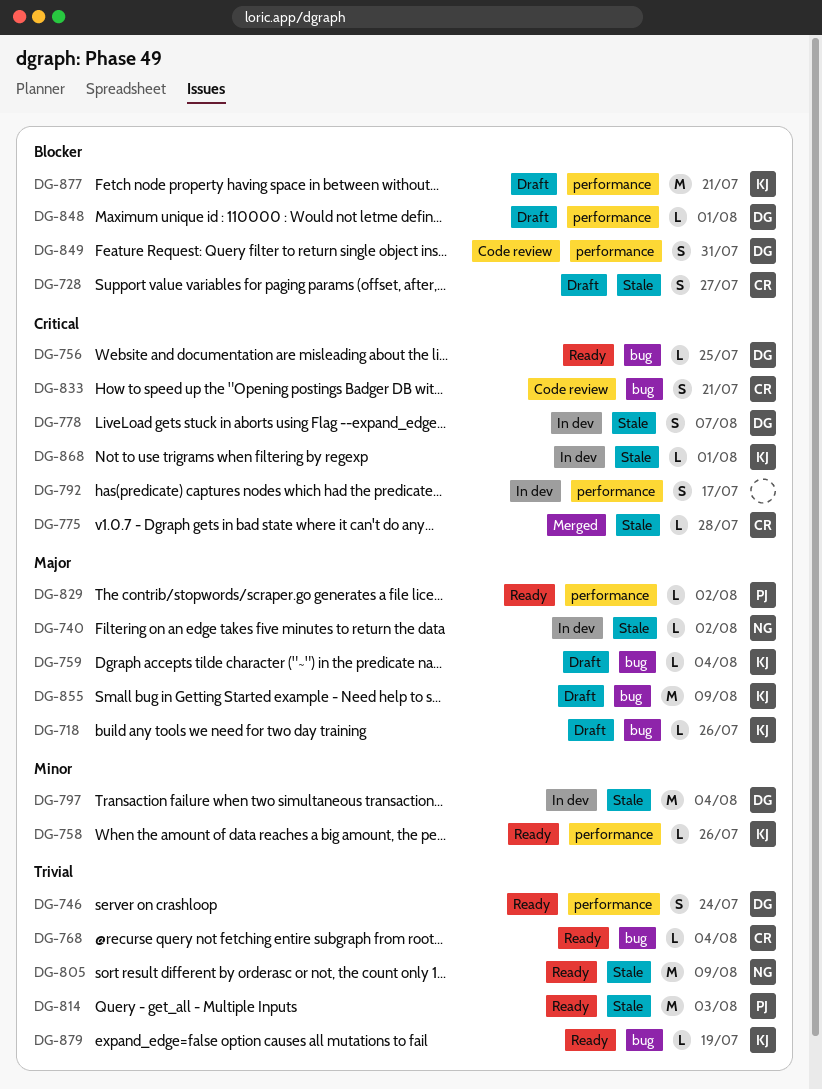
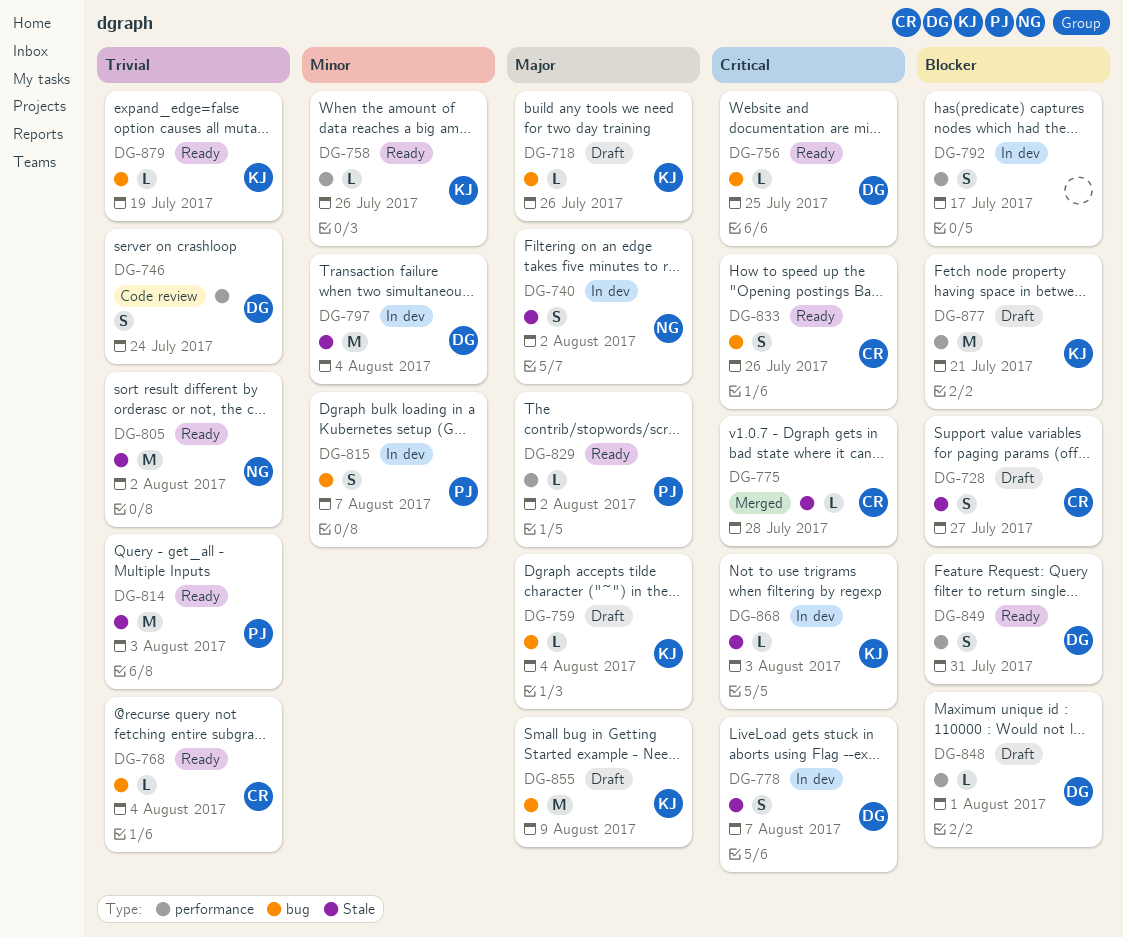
DG-740, estimate: L -> S
DG-746, status: Ready -> Code review
DG-792, priority: Critical -> Blocker
DG-805, due: Aug 9 -> Aug 2
DG-815: none -> present
DG-833, status: Code review -> Ready
DG-833, due: Jul 21 -> Jul 26
DG-849, status: Code review -> Ready
DG-868, due: Aug 1 -> Aug 3

